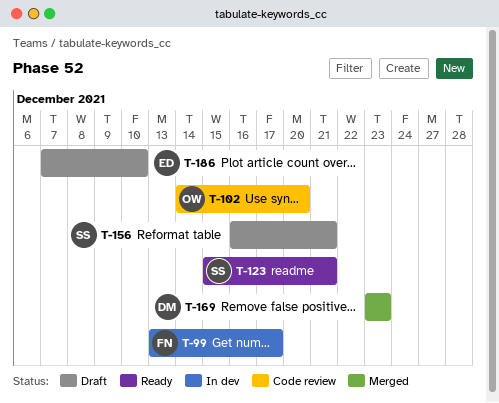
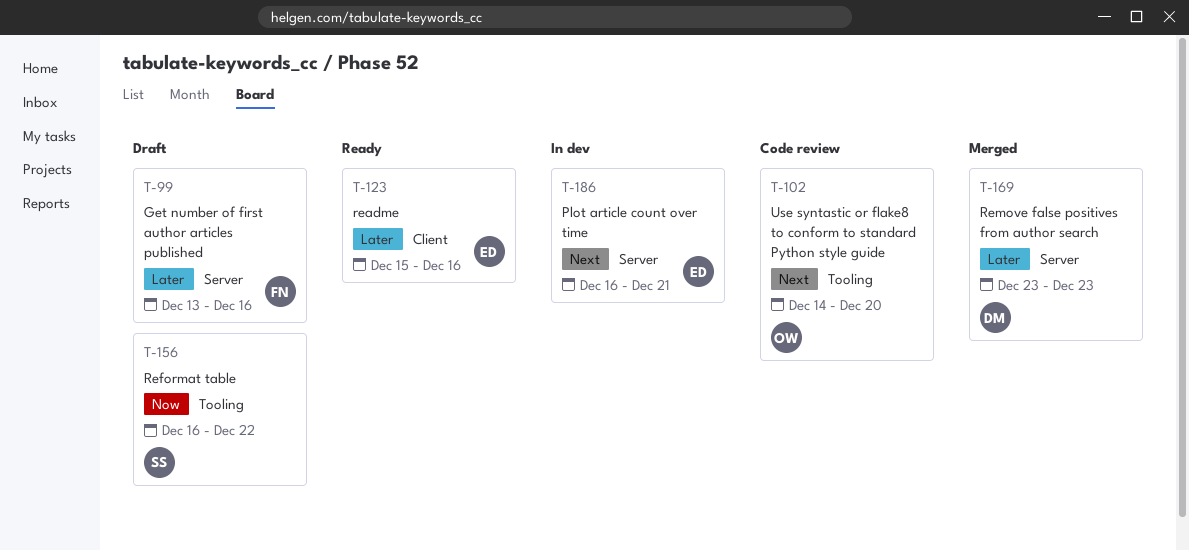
T-99, status: In dev -> Draft
T-99, due: Dec 17 -> Dec 16
T-123, owner: SS -> ED
T-123, due: Dec 21 -> Dec 16
T-156, due: Dec 21 -> Dec 22
T-186, status: Draft -> In dev
T-186, start: Dec 7 -> Dec 16
T-186, due: Dec 10 -> Dec 21

